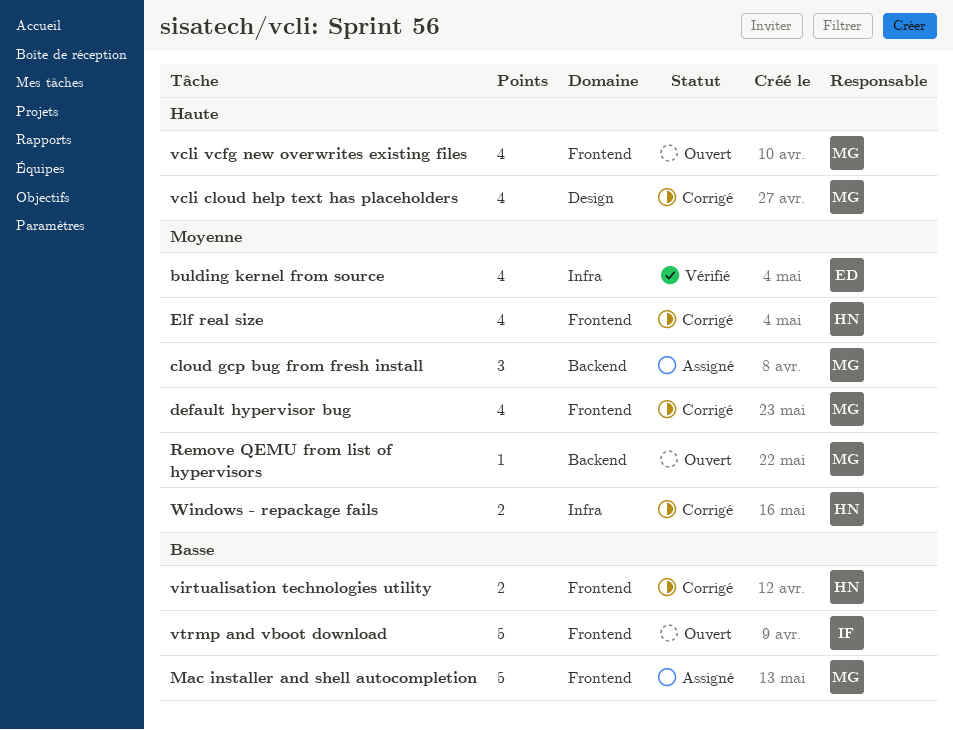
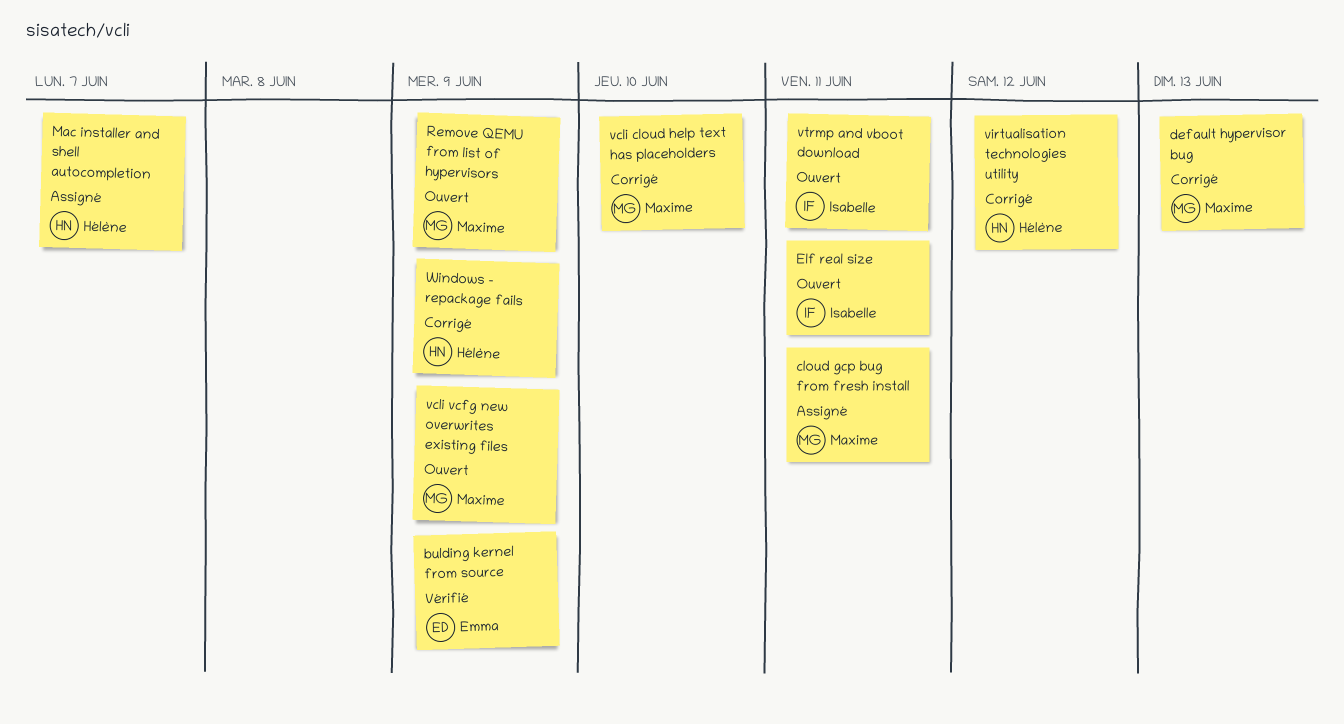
Elf real size, status: Corrigé -> Ouvert
Elf real size, owner: Hélène -> Isabelle
Mac installer and shell autocompletion, owner: Maxime -> Hélène

